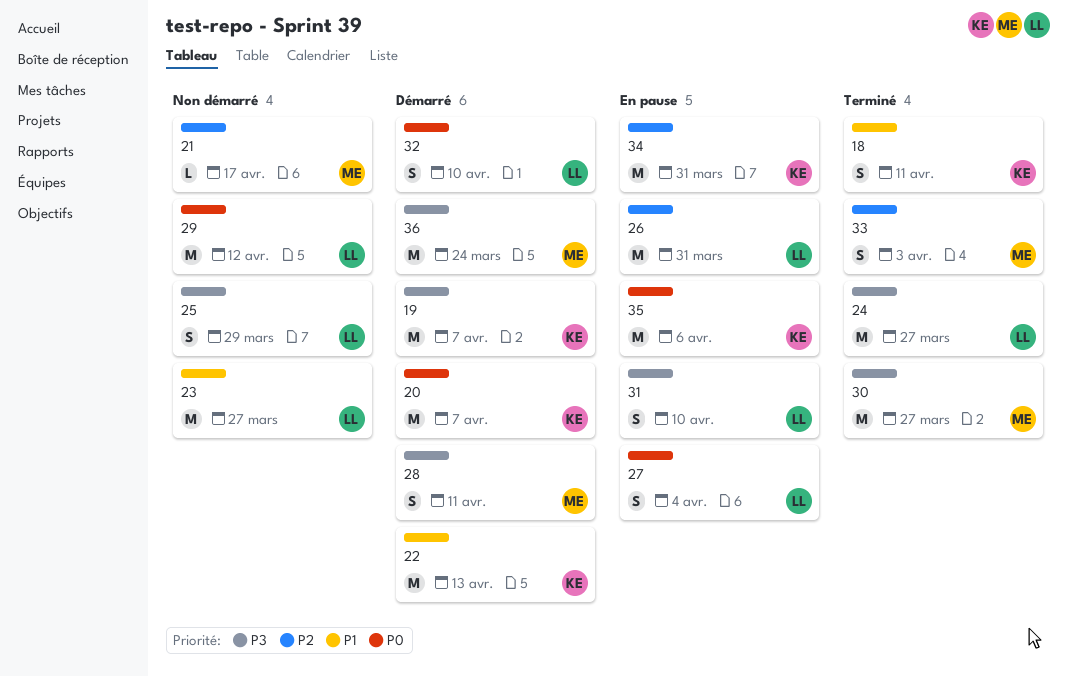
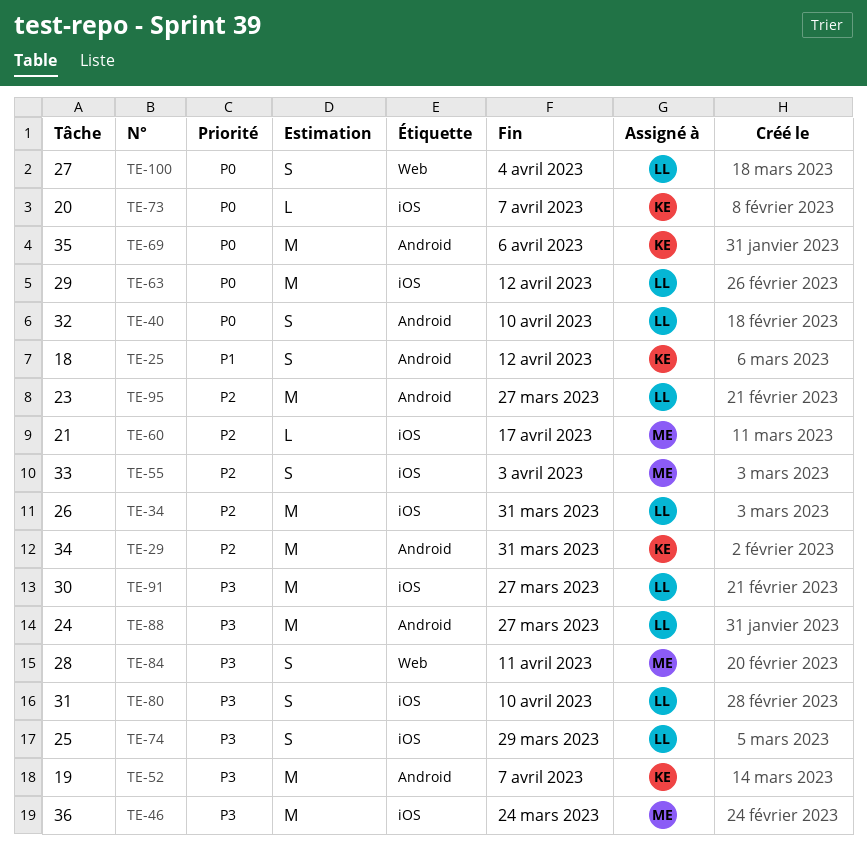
18, due: Apr 11 -> Apr 12
20, estimate: M -> L
22: present -> none
23, priority: P1 -> P2
30, owner: ME -> LL

